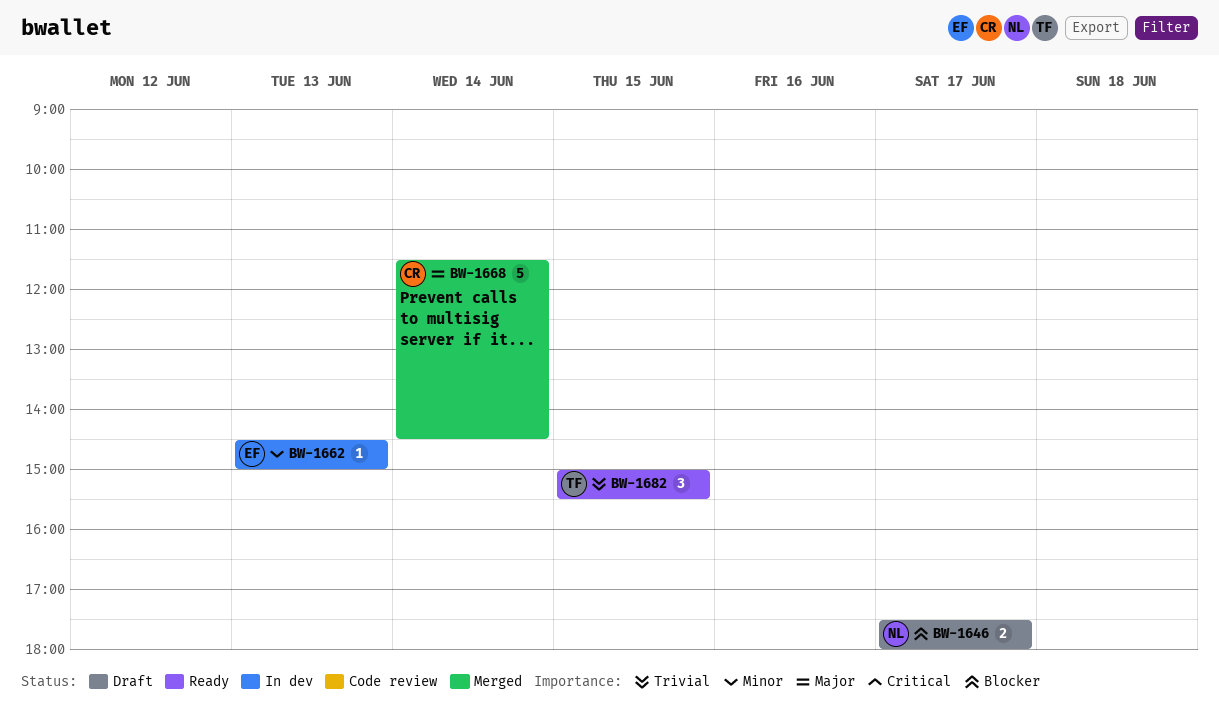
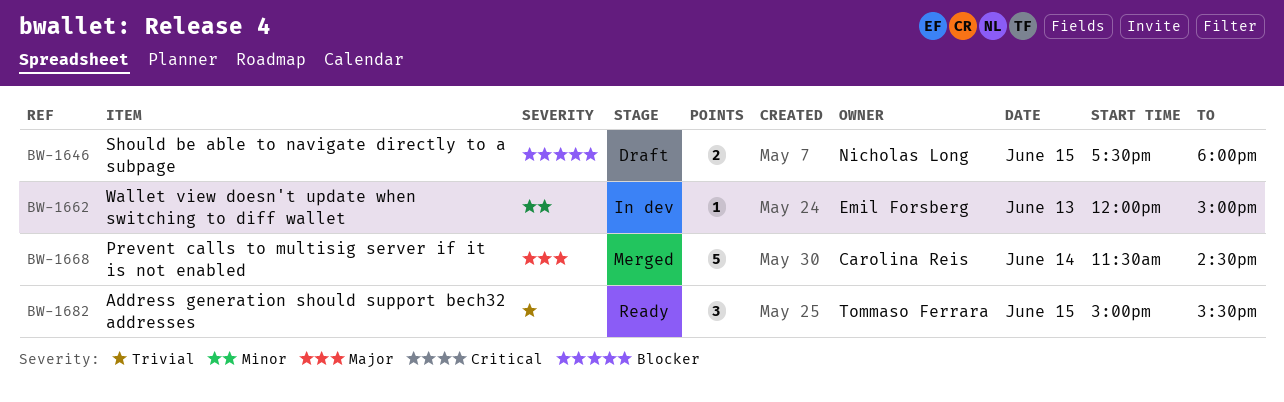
BW-1646, day: Jun 17 -> Jun 15
BW-1662, begins: 14:30 -> 12:00

